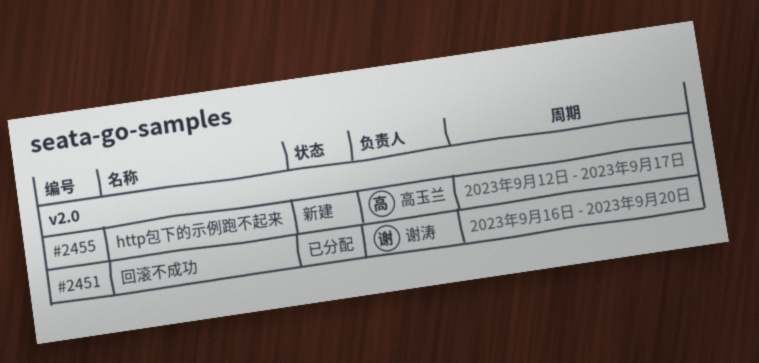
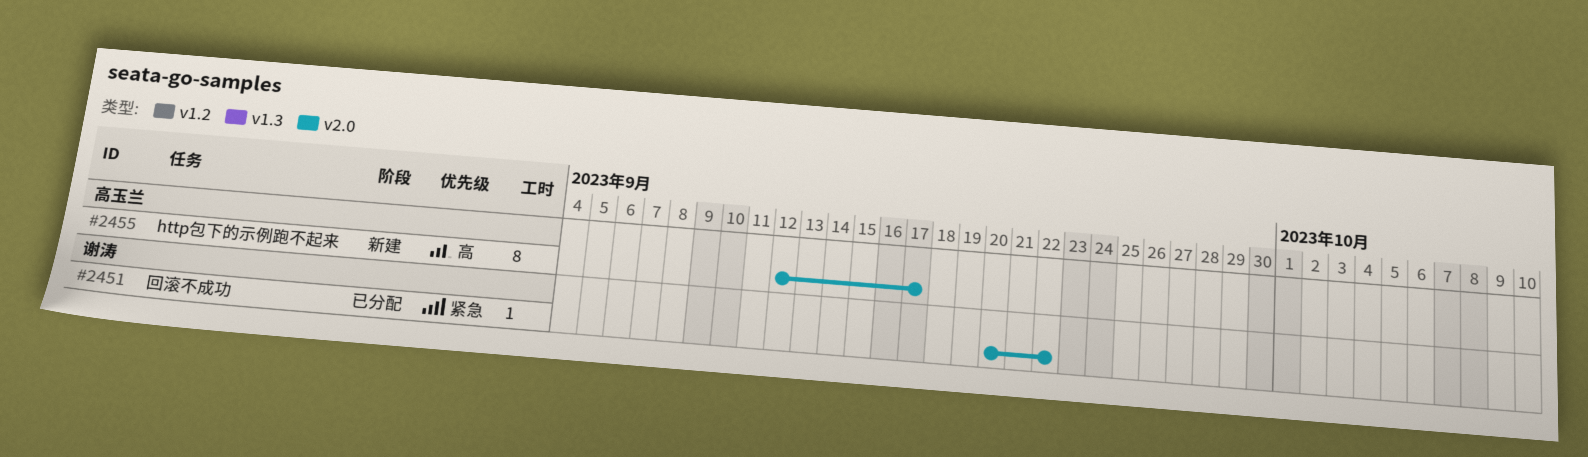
#2451, start: Sep 16 -> Sep 20
#2451, due: Sep 20 -> Sep 22

